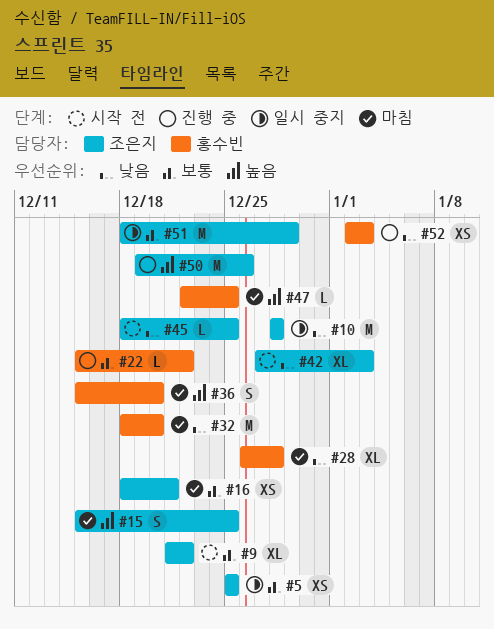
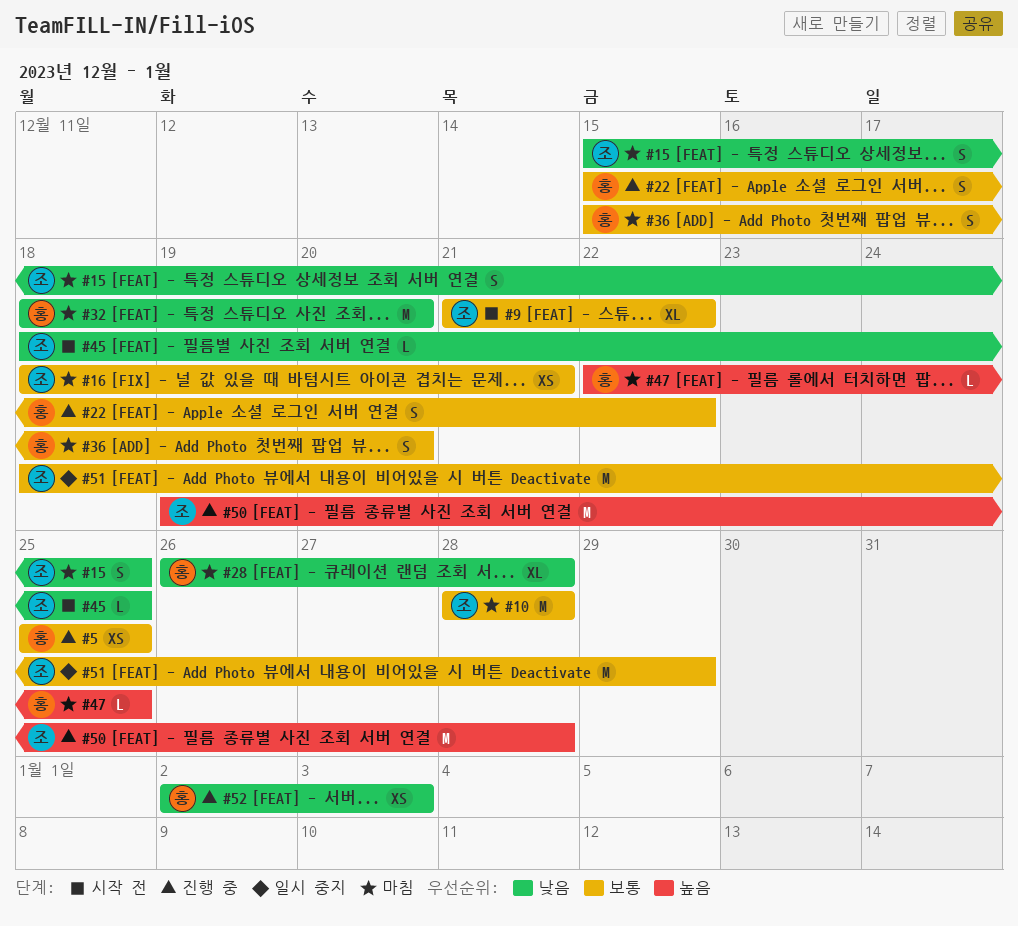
#5, status: 일시 중지 -> 진행 중
#5, owner: 조은지 -> 홍수빈
#10, status: 일시 중지 -> 마침
#10, priority: 낮음 -> 보통
#15, priority: 높음 -> 낮음
#22, estimate: L -> S
#36, priority: 높음 -> 보통
#42: present -> none
#50, due: Dec 26 -> Dec 28

